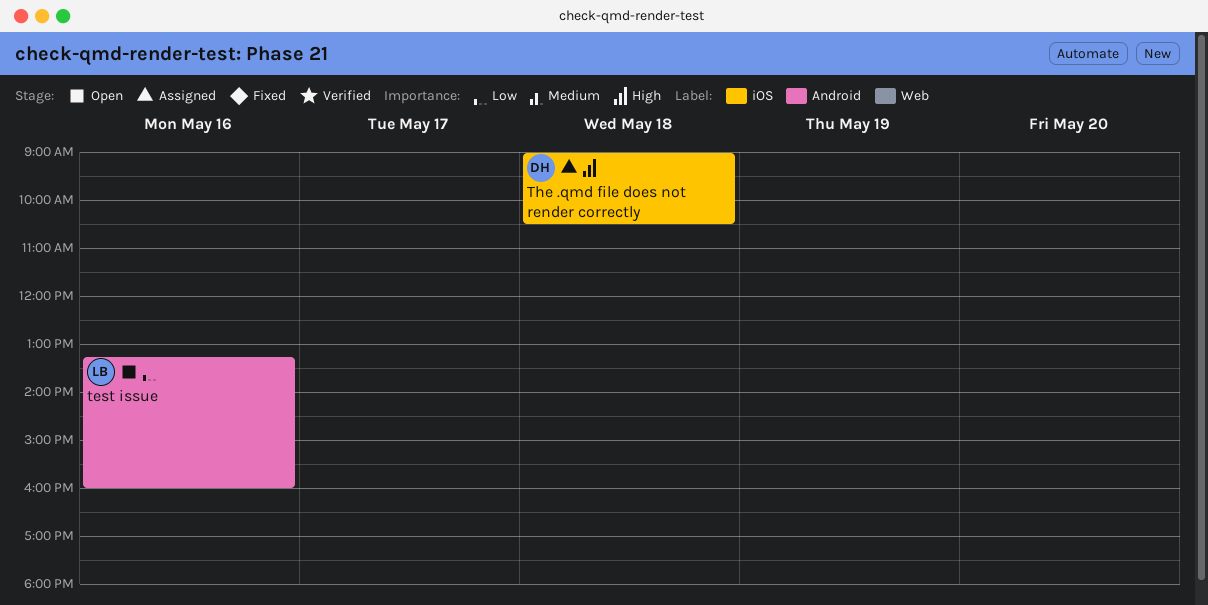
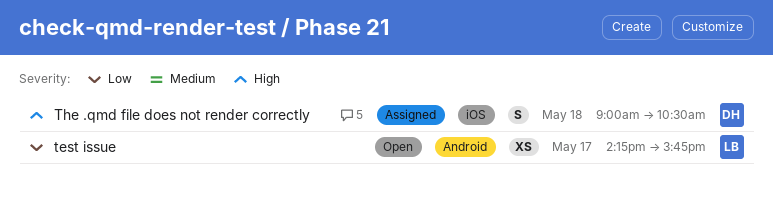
test issue, day: May 16 -> May 17
test issue, begins: 13:15 -> 14:15
test issue, ends: 16:00 -> 15:45

